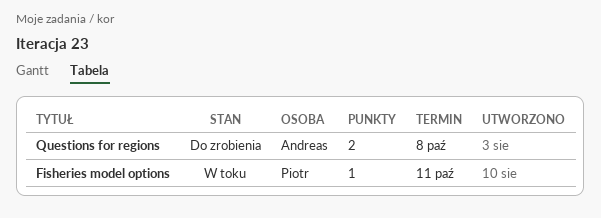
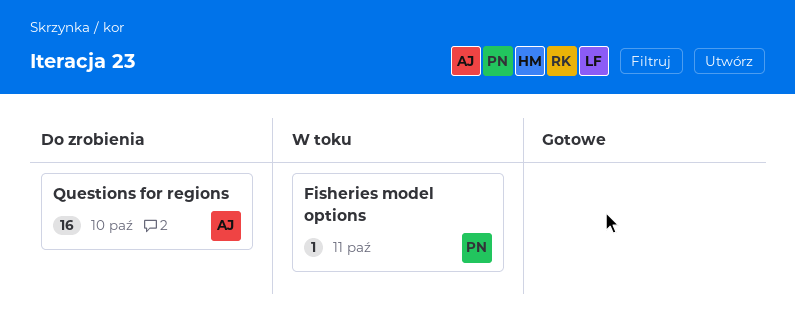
Questions for regions, estimate: 2 -> 16
Questions for regions, due: Oct 8 -> Oct 10

